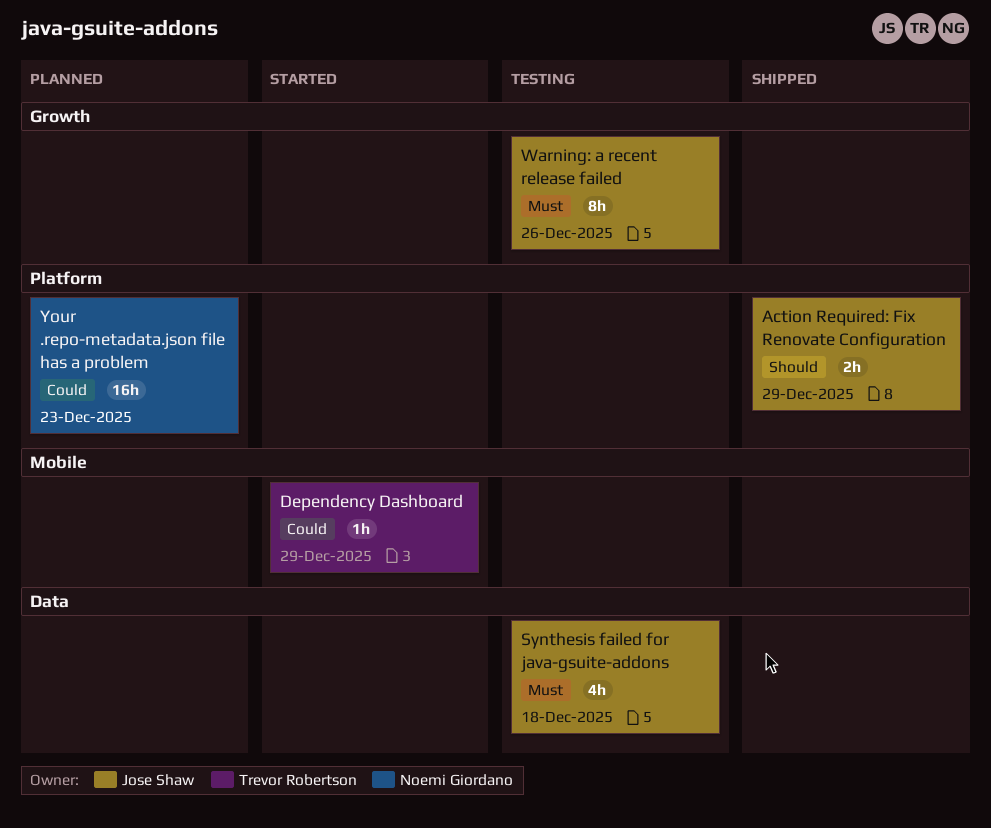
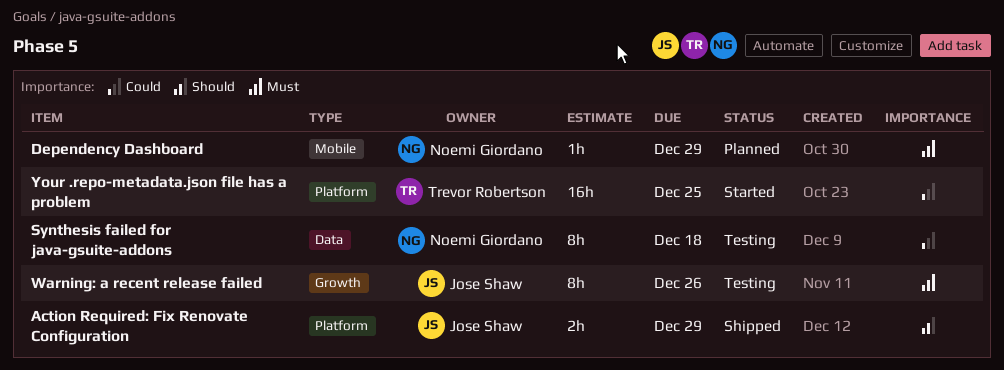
Dependency Dashboard, status: Started -> Planned
Dependency Dashboard, owner: Trevor Robertson -> Noemi Giordano
Dependency Dashboard, priority: Could -> Must
Synthesis failed for java-gsuite-addons, owner: Jose Shaw -> Noemi Giordano
Synthesis failed for java-gsuite-addons, priority: Must -> Could
Synthesis failed for java-gsuite-addons, estimate: 4h -> 8h
Your .repo-metadata.json file has a problem, status: Planned -> Started
Your .repo-metadata.json file has a problem, owner: Noemi Giordano -> Trevor Robertson
Your .repo-metadata.json file has a problem, due: Dec 23 -> Dec 25

